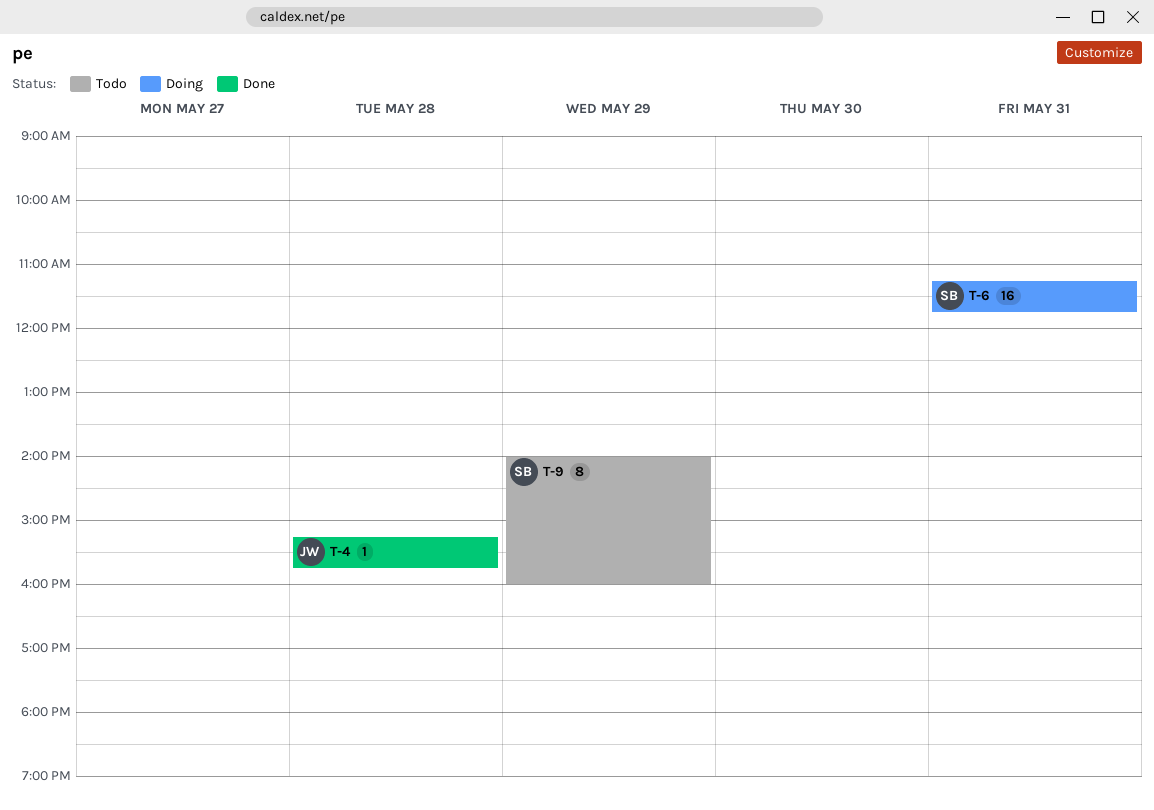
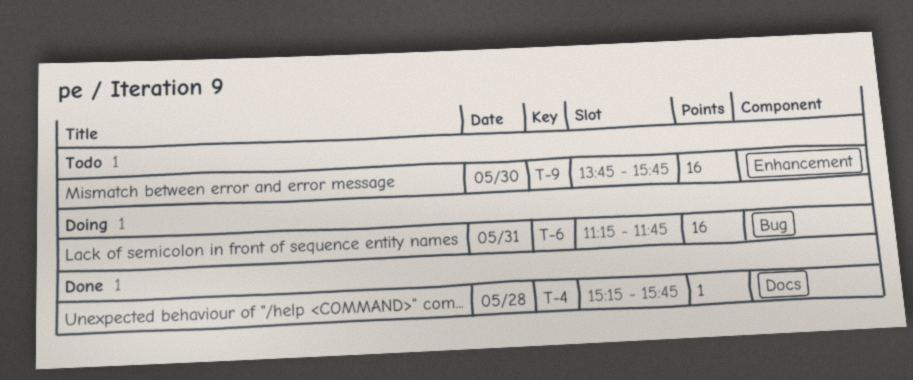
T-9, estimate: 8 -> 16
T-9, day: May 29 -> May 30
T-9, begins: 14:00 -> 13:45
T-9, ends: 16:00 -> 15:45

